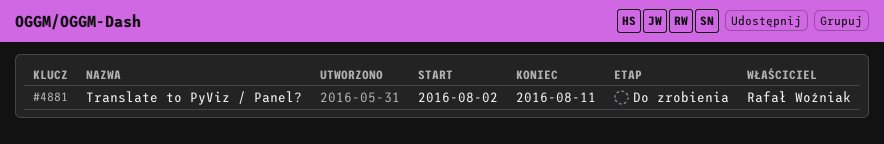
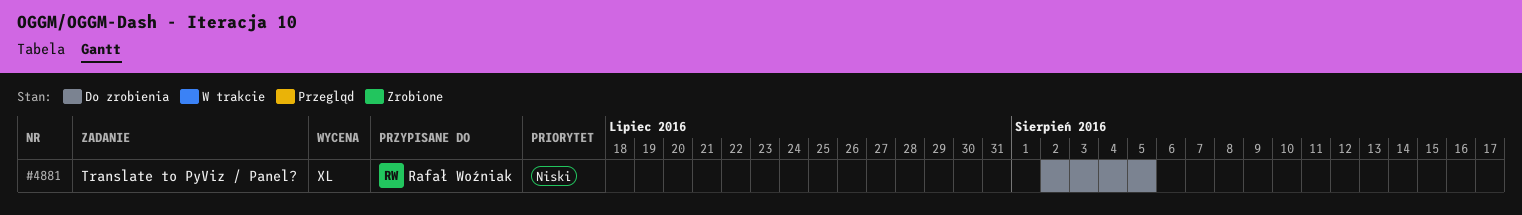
#4881, due: Aug 11 -> Aug 5

